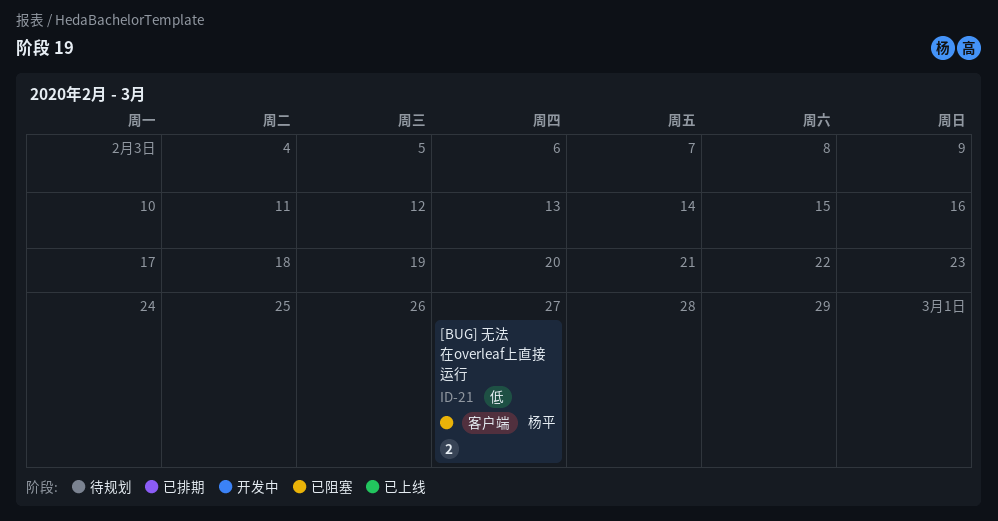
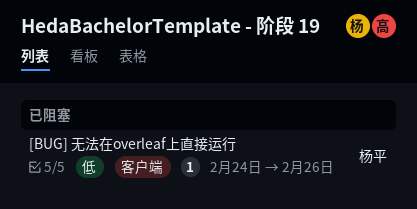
[BUG] 无法在overleaf上直接运行, estimate: 2 -> 1
[BUG] 无法在overleaf上直接运行, due: Feb 27 -> Feb 26

